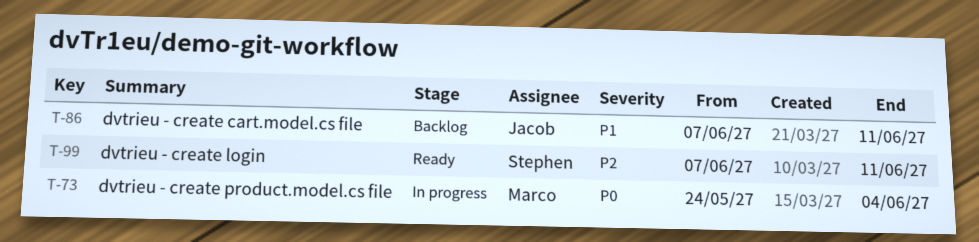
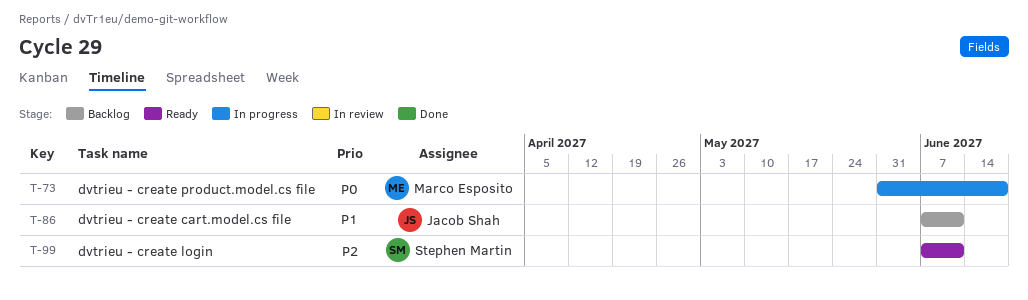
T-73, start: May 24 -> May 31
T-73, due: Jun 4 -> Jun 18

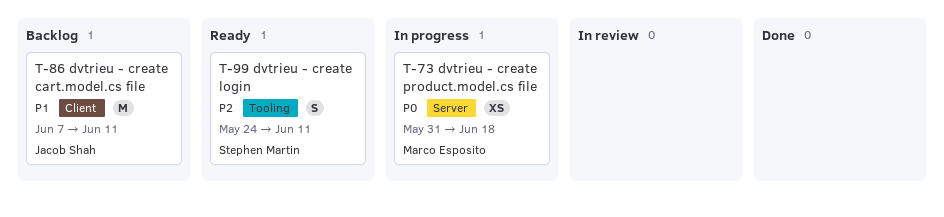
T-99, start: Jun 7 -> May 24

